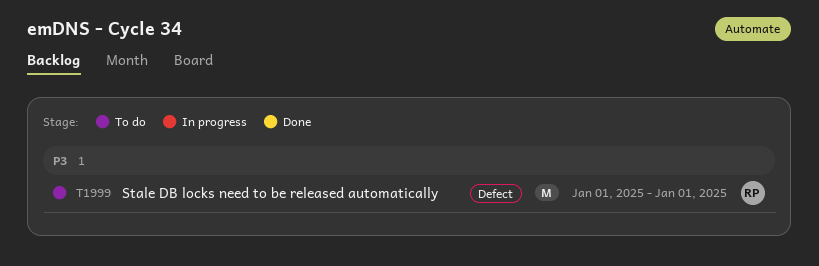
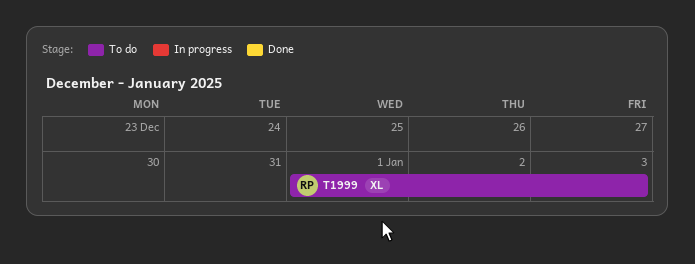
T1999, estimate: M -> XL
T1999, due: Jan 1 -> Jan 3

